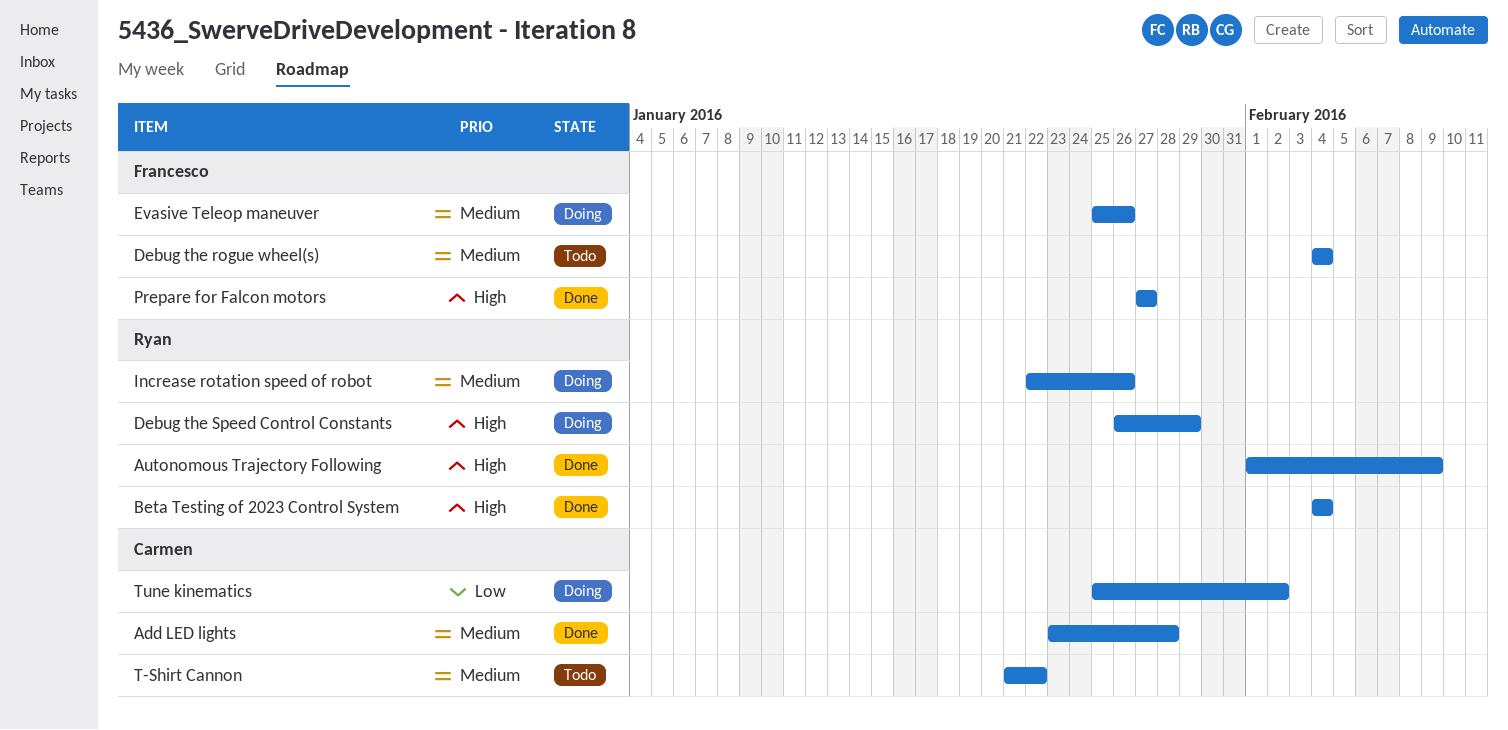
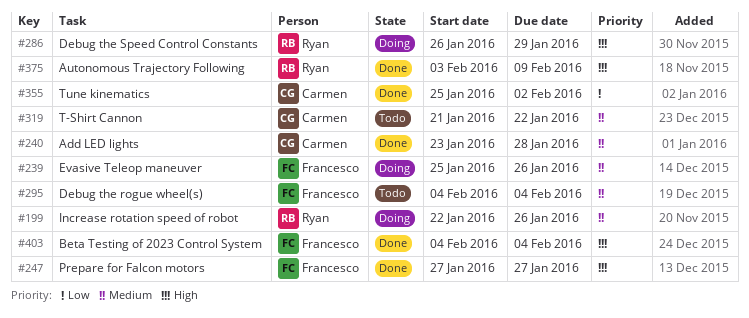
Autonomous Trajectory Following, start: Feb 1 -> Feb 3
Beta Testing of 2023 Control System, owner: Ryan -> Francesco
Tune kinematics, status: Doing -> Done

